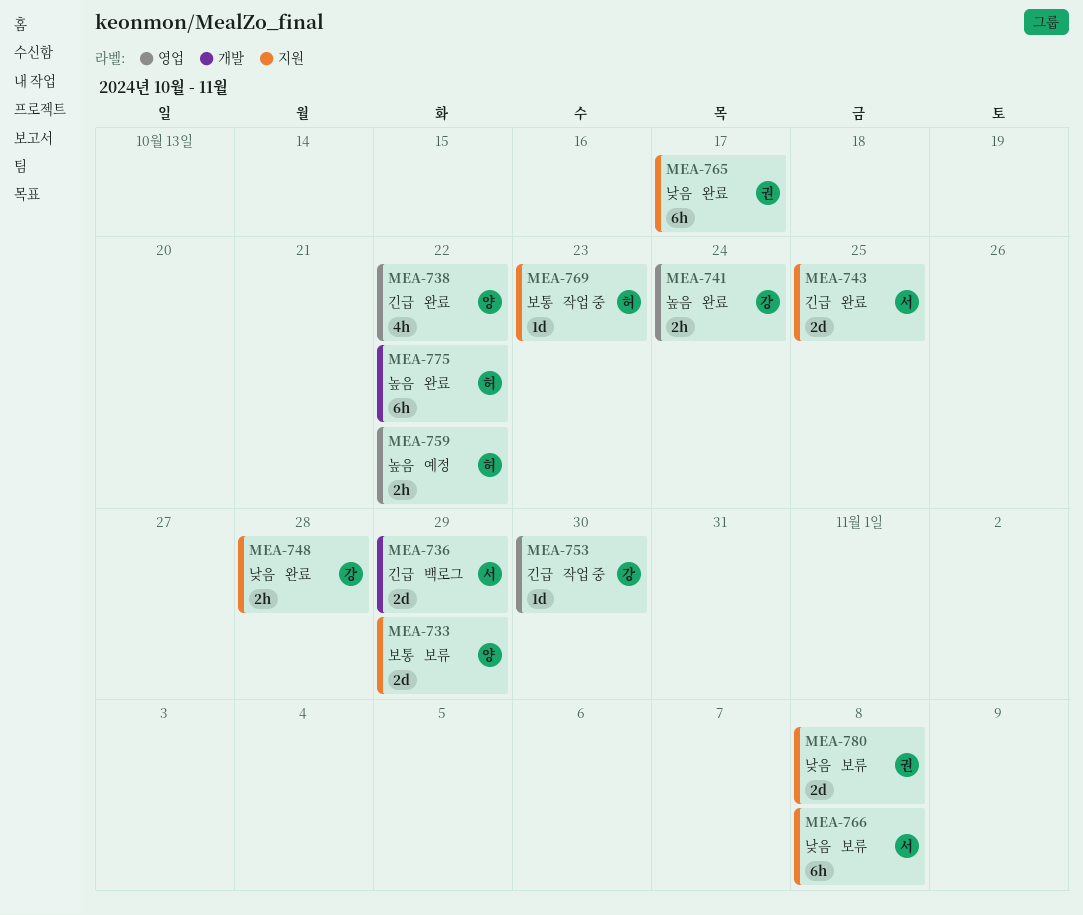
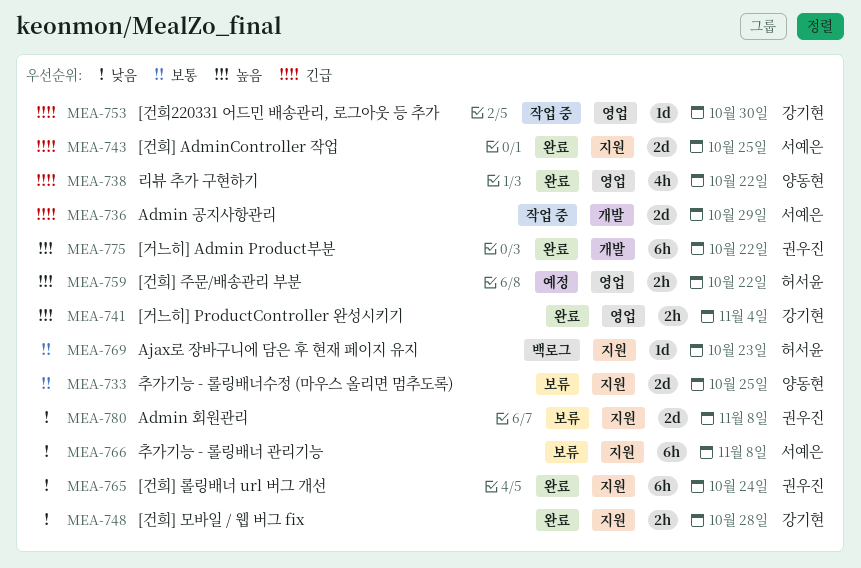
MEA-733, due: Oct 29 -> Oct 25
MEA-736, status: 백로그 -> 작업 중
MEA-741, due: Oct 24 -> Nov 4
MEA-765, due: Oct 17 -> Oct 24
MEA-769, status: 작업 중 -> 백로그
MEA-775, owner: 허서윤 -> 권우진

